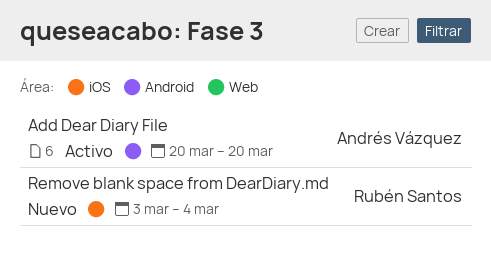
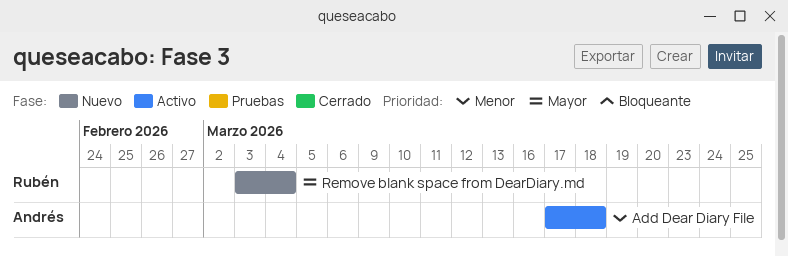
Add Dear Diary File, start: Mar 20 -> Mar 17
Add Dear Diary File, due: Mar 20 -> Mar 18

